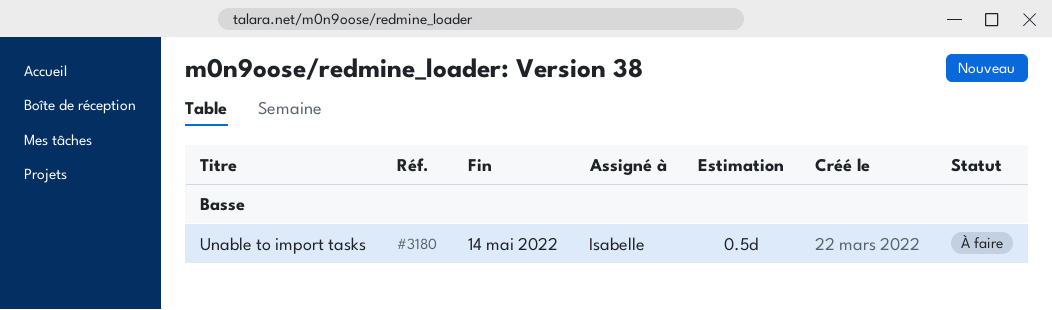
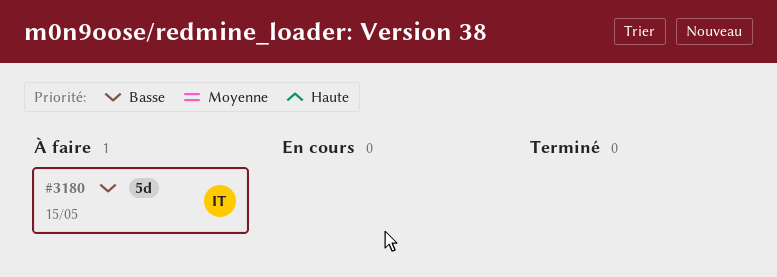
#3180, estimate: 0.5d -> 5d
#3180, due: May 14 -> May 15

